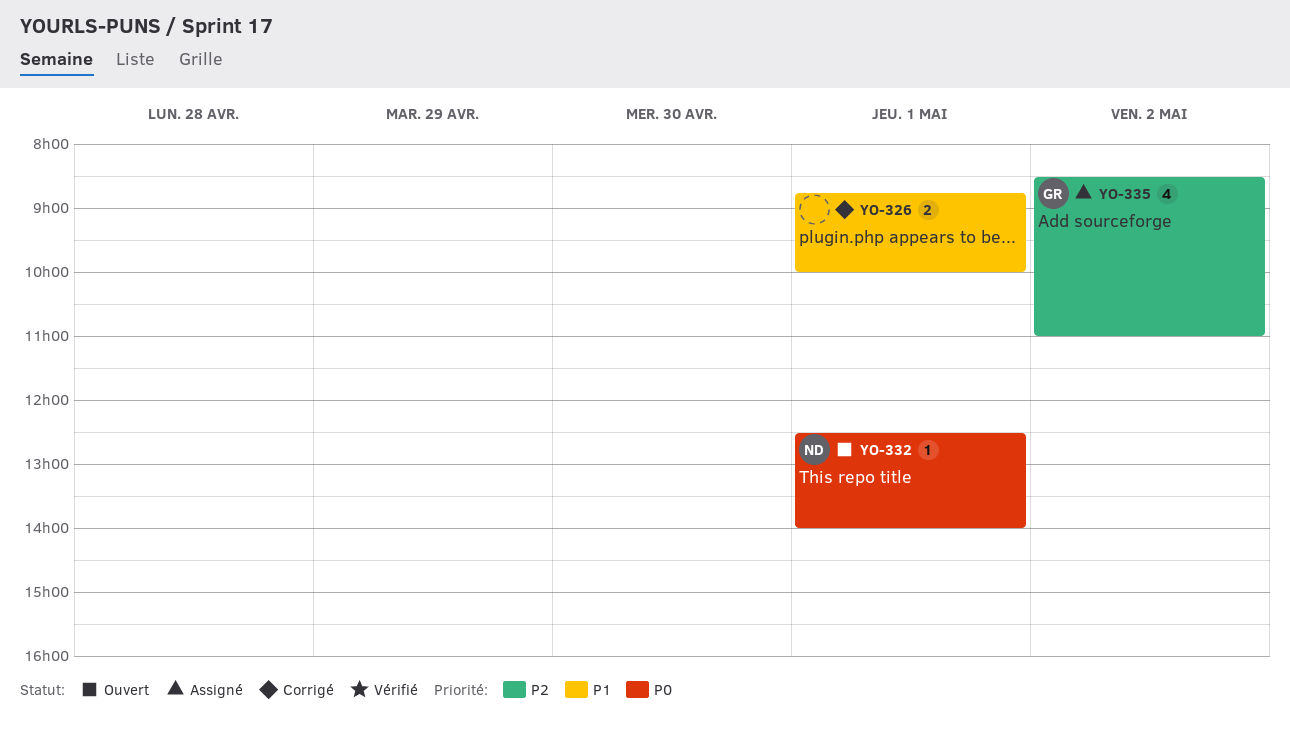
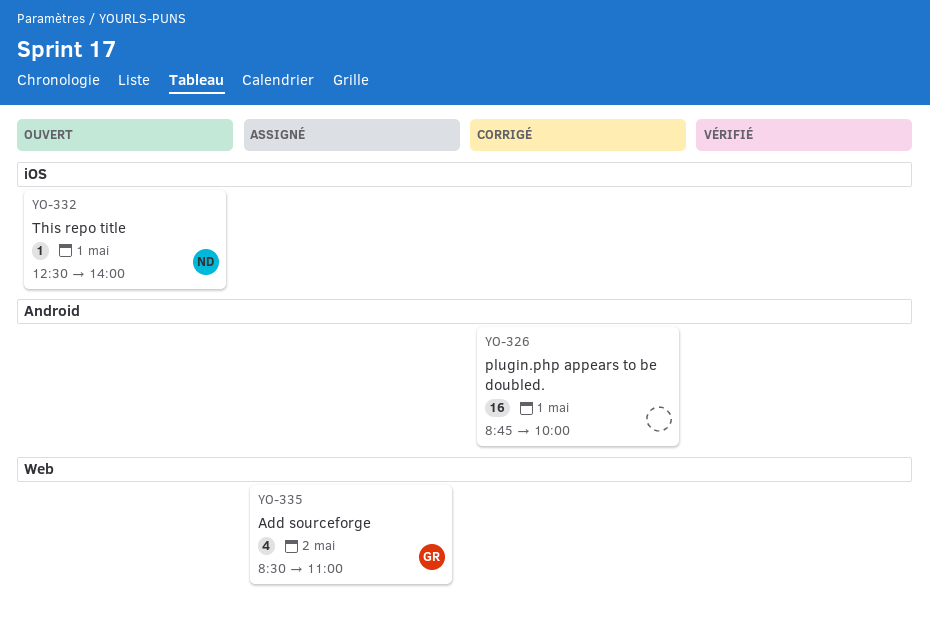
YO-326, estimate: 2 -> 16

